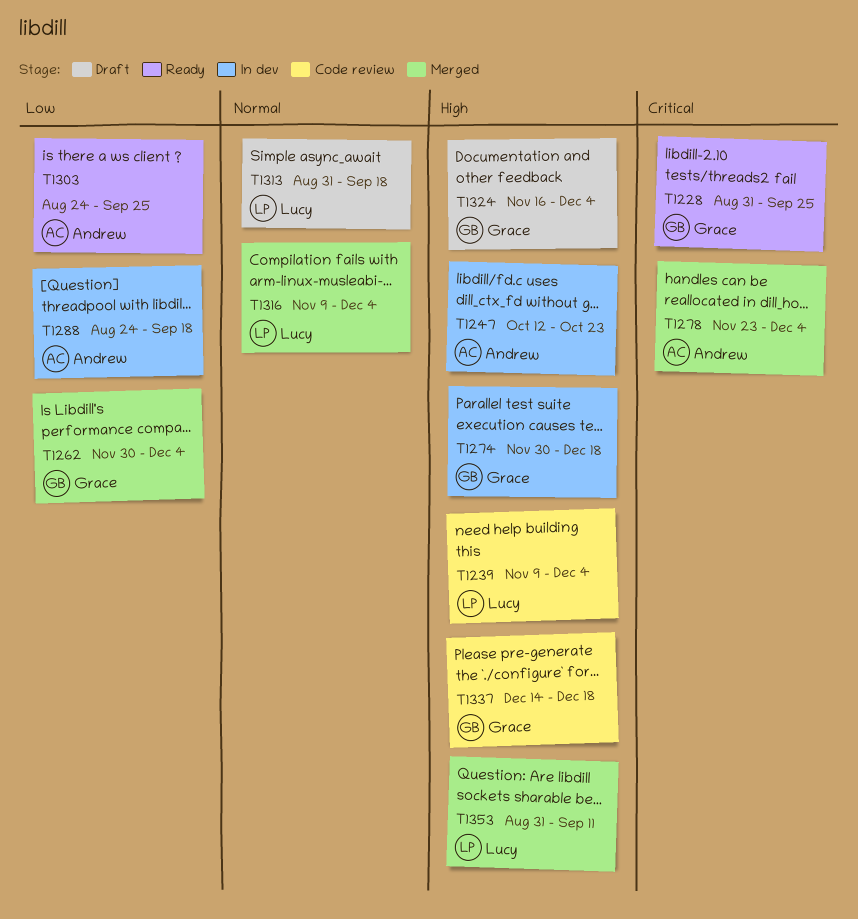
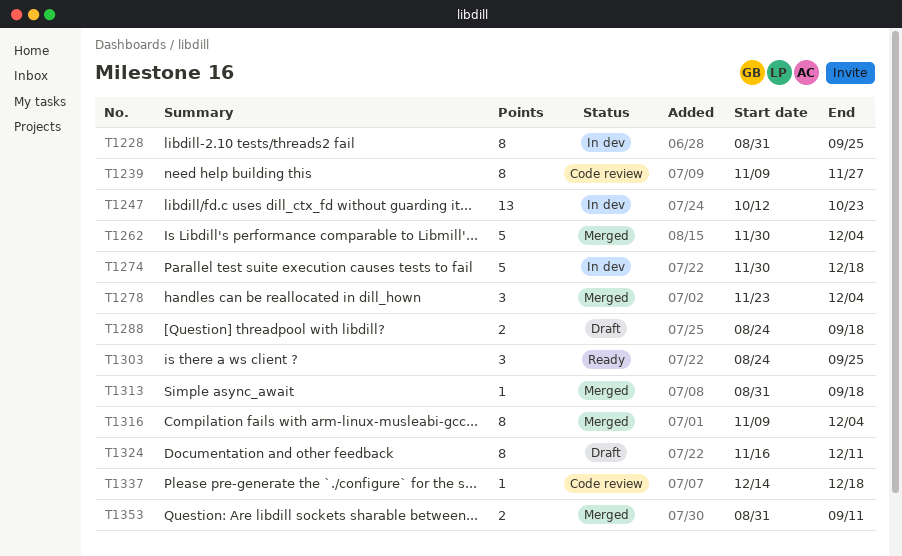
T1228, status: Ready -> In dev
T1239, due: Dec 4 -> Nov 27
T1288, status: In dev -> Draft
T1313, status: Draft -> Merged
T1324, due: Dec 4 -> Dec 11

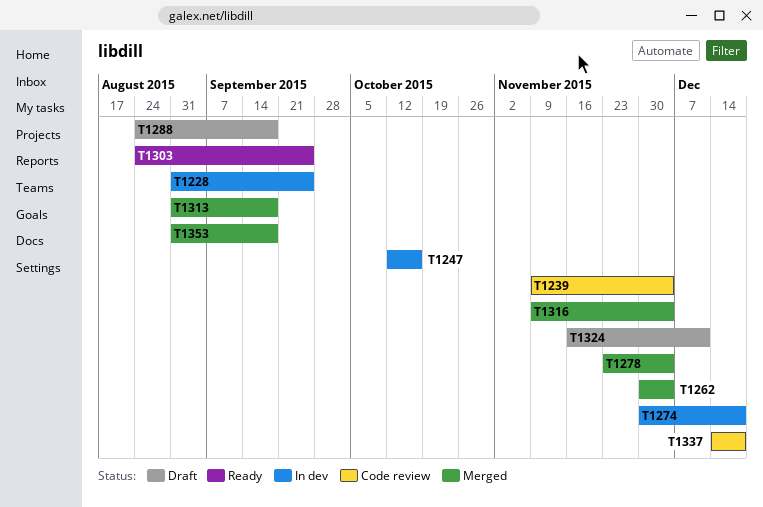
T1239, due: Nov 27 -> Dec 4
T1247, due: Oct 23 -> Oct 16
T1353, due: Sep 11 -> Sep 18

